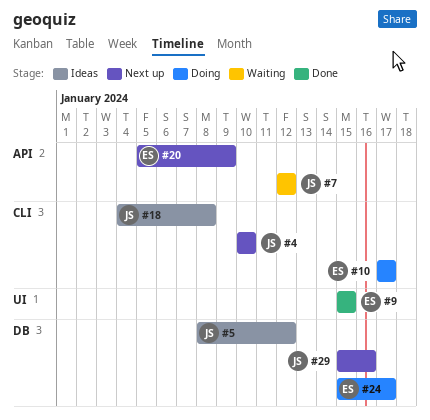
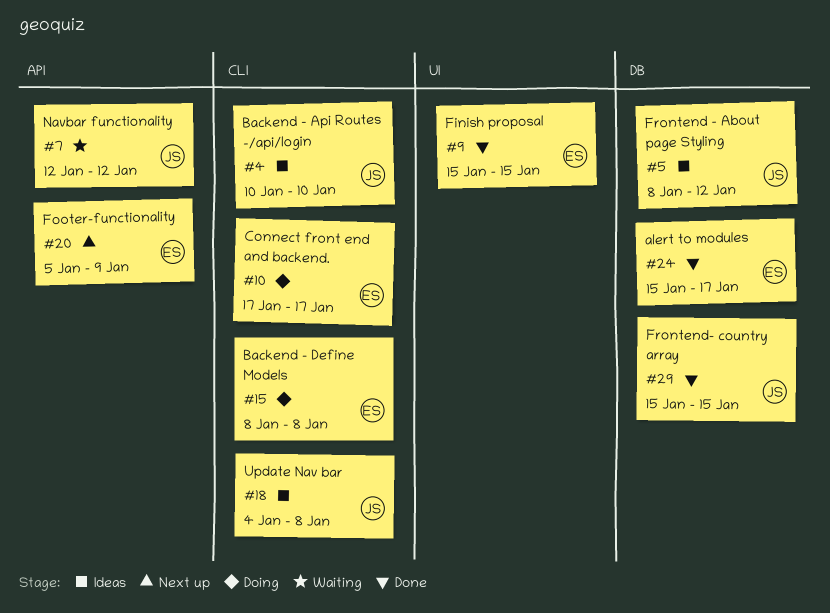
#4, status: Next up -> Ideas
#15: none -> present
#24, status: Doing -> Done
#29, status: Next up -> Done
#29, due: Jan 16 -> Jan 15

